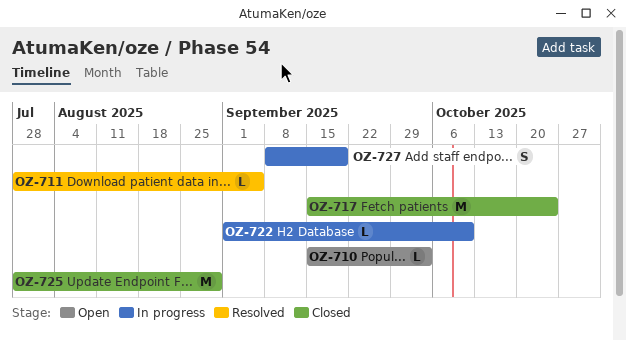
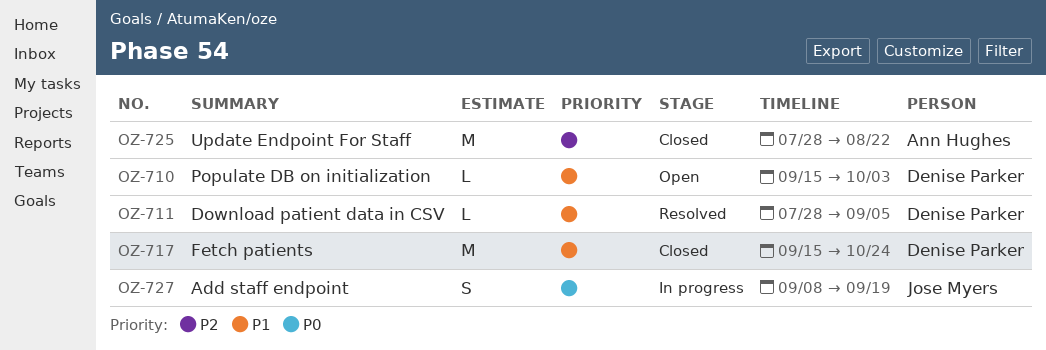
OZ-722: present -> none
OZ-725, due: Aug 29 -> Aug 22

